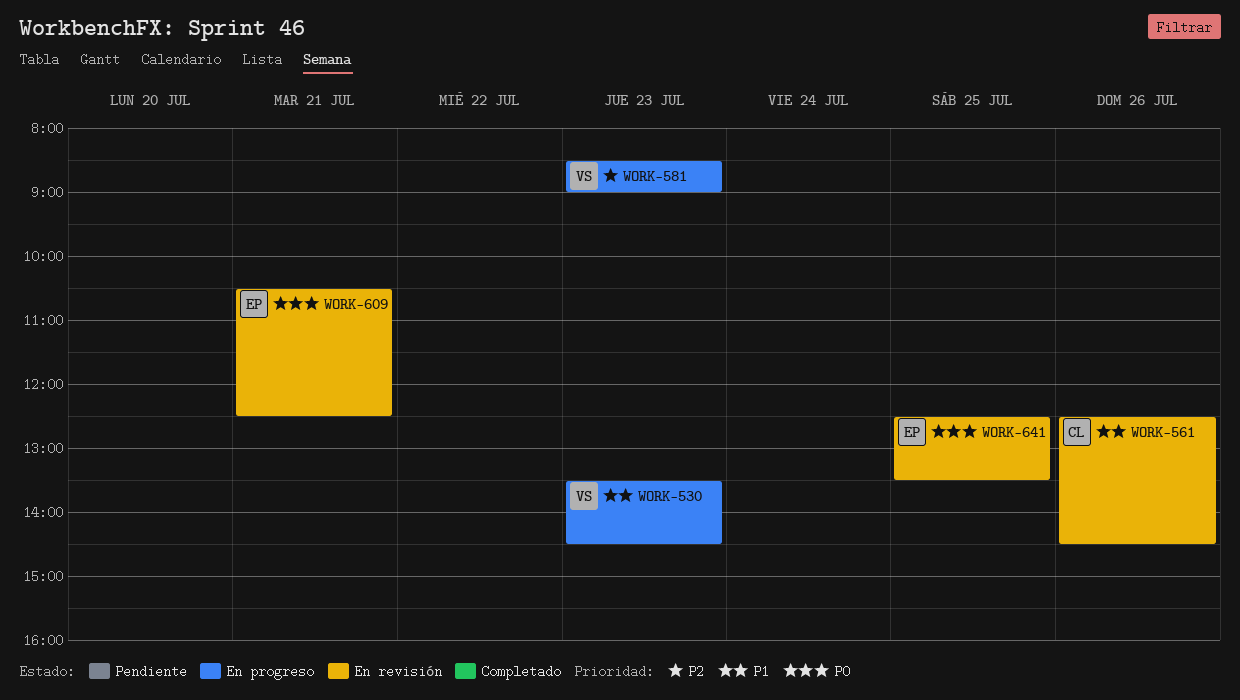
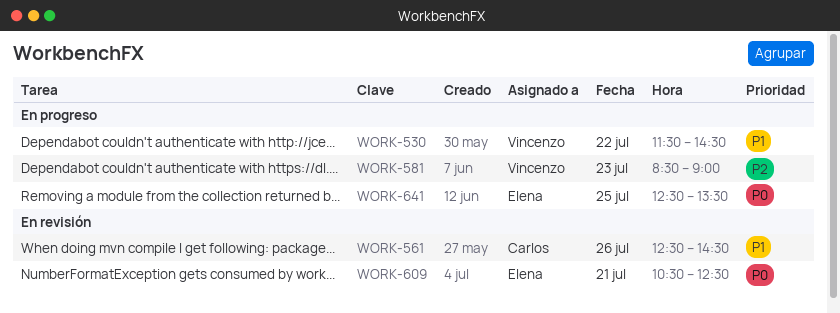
WORK-530, day: Jul 23 -> Jul 22
WORK-530, begins: 13:30 -> 11:30
WORK-641, status: En revisión -> En progreso

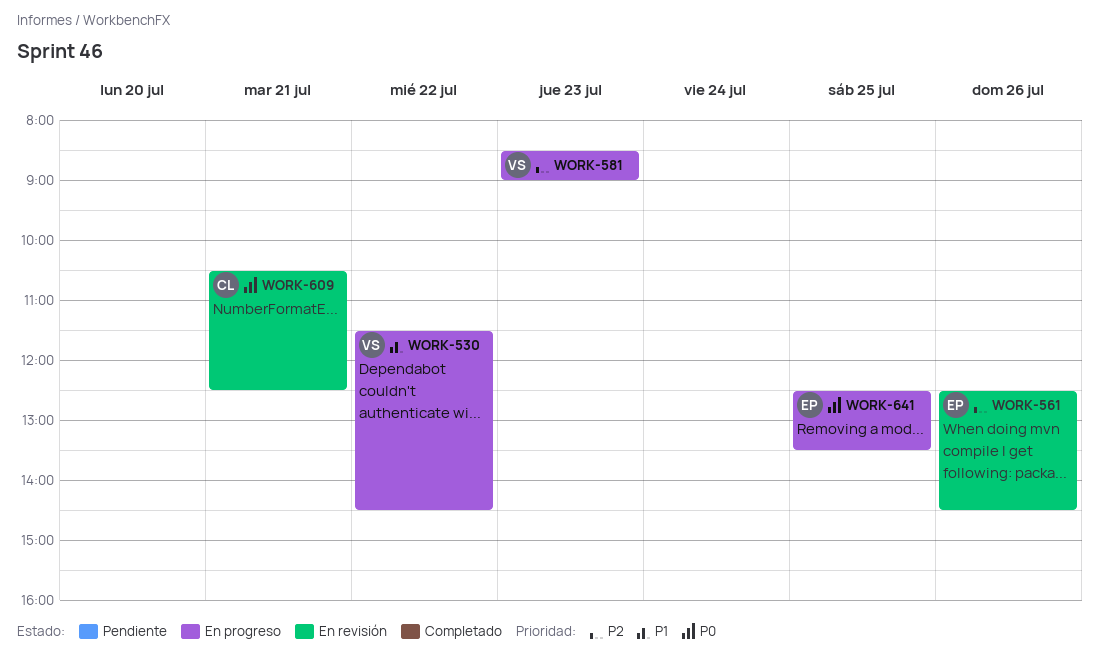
WORK-561, owner: Carlos -> Elena
WORK-561, priority: P1 -> P2
WORK-609, owner: Elena -> Carlos

